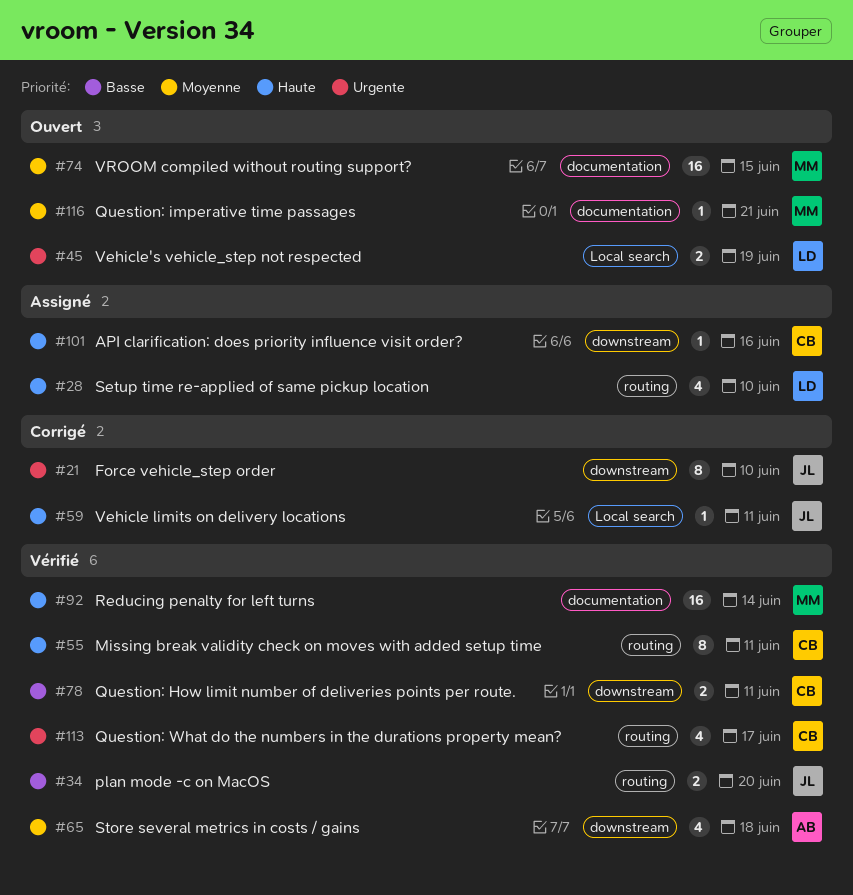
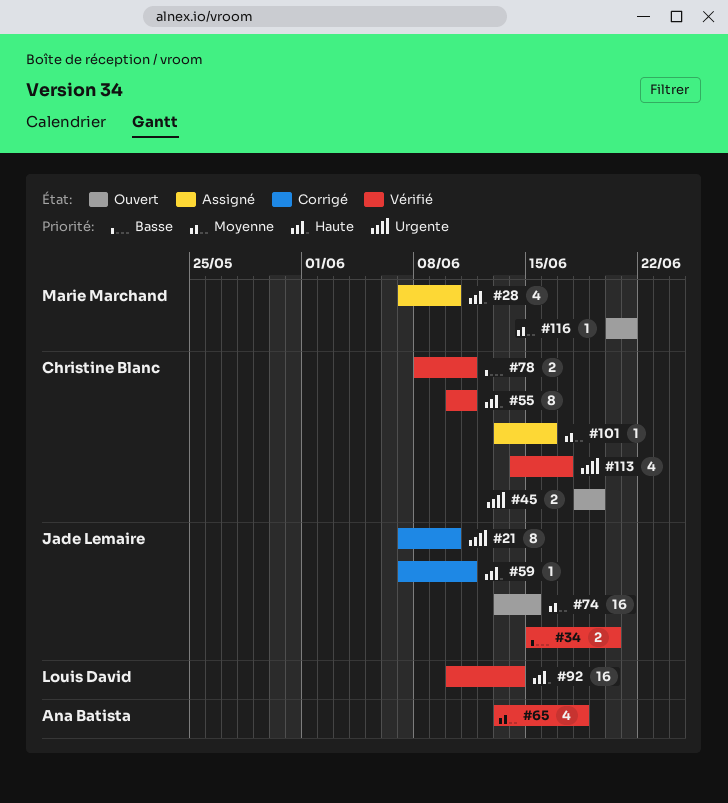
#28, owner: Louis David -> Marie Marchand
#45, owner: Louis David -> Christine Blanc
#74, owner: Marie Marchand -> Jade Lemaire
#92, owner: Marie Marchand -> Louis David
#101, priority: Haute -> Moyenne

